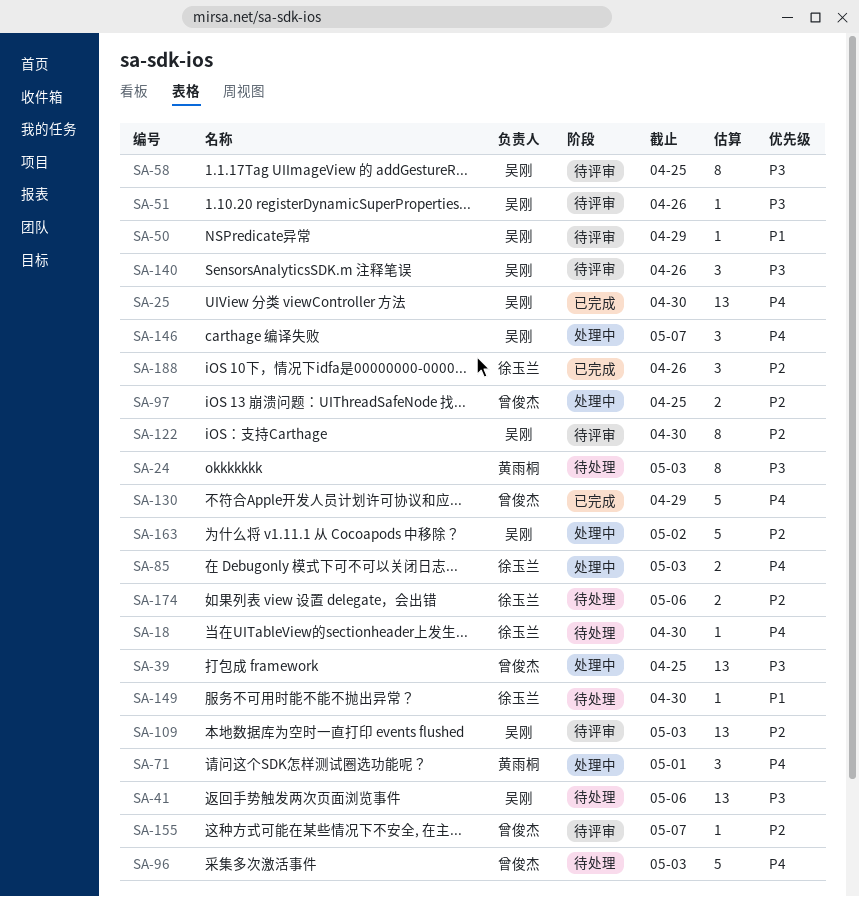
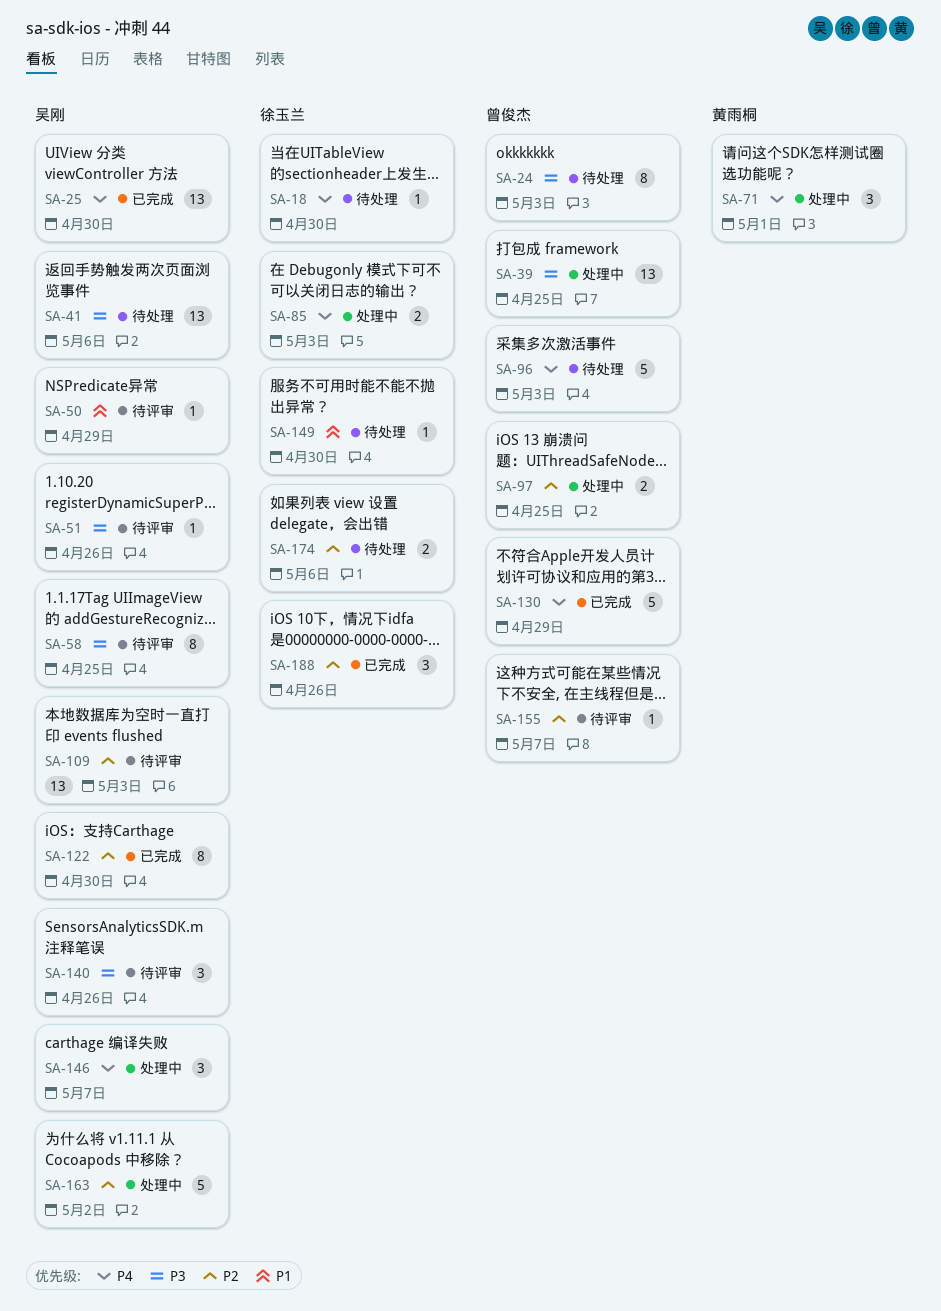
SA-24, owner: 黄雨桐 -> 曾俊杰
SA-122, status: 待评审 -> 已完成

